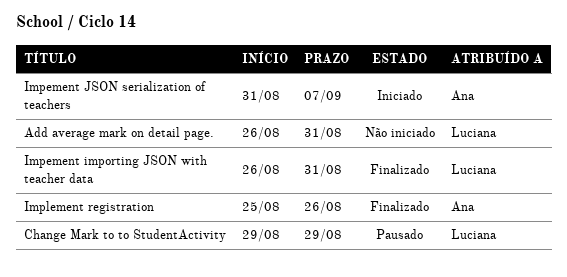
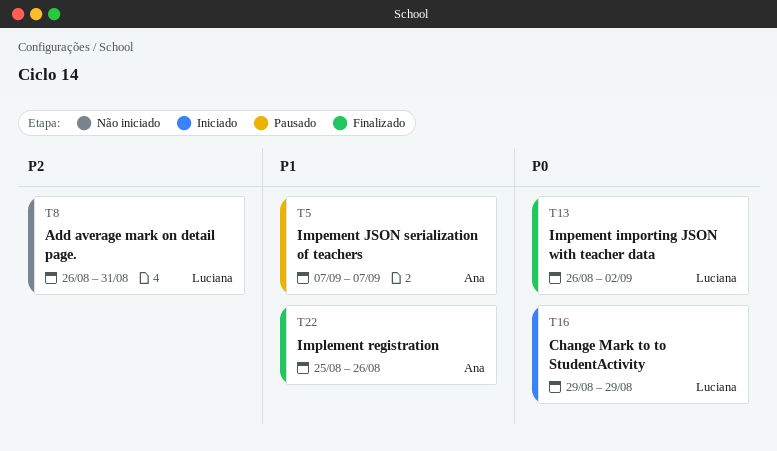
Change Mark to to StudentActivity, status: Pausado -> Iniciado
Impement importing JSON with teacher data, due: Aug 31 -> Sep 2
Impement JSON serialization of teachers, status: Iniciado -> Pausado
Impement JSON serialization of teachers, start: Aug 31 -> Sep 7

